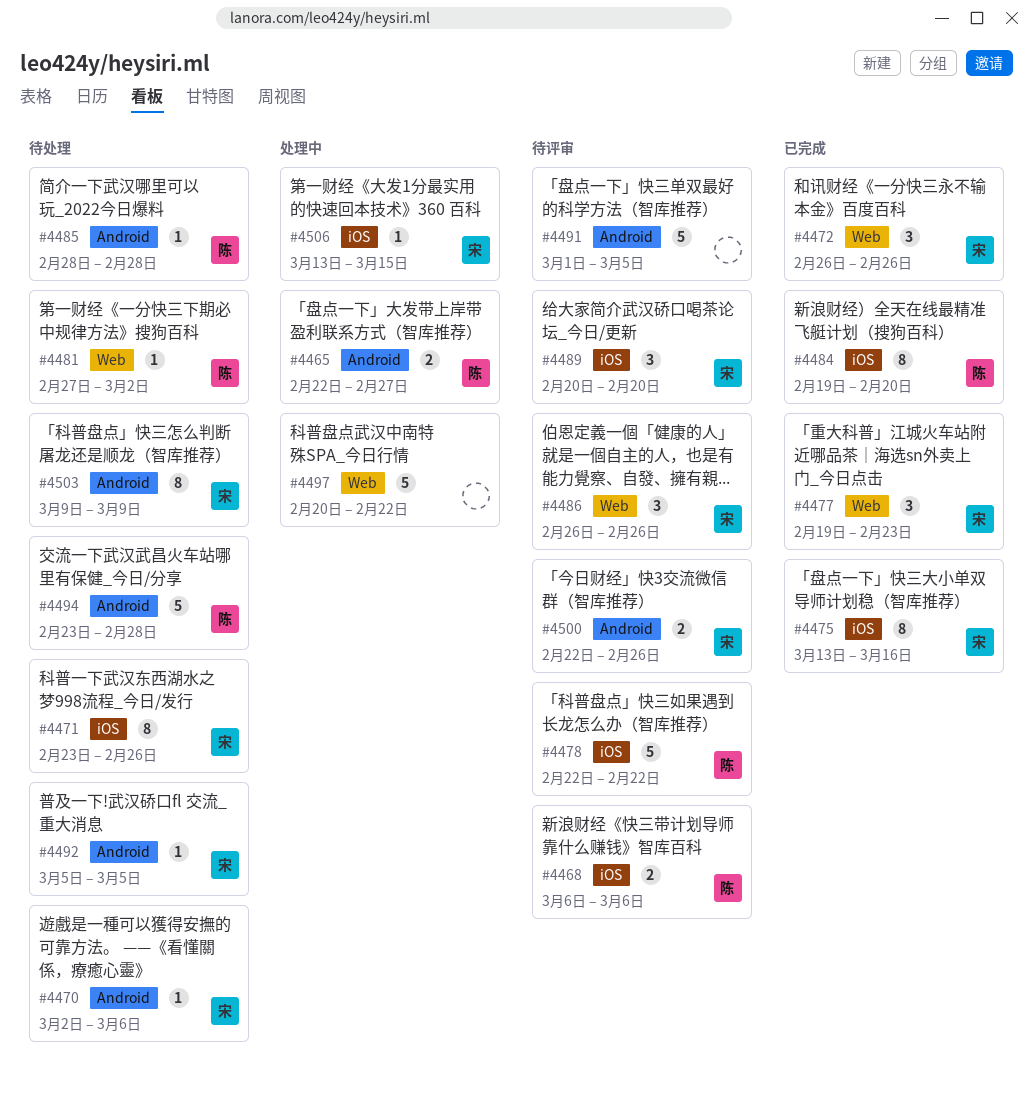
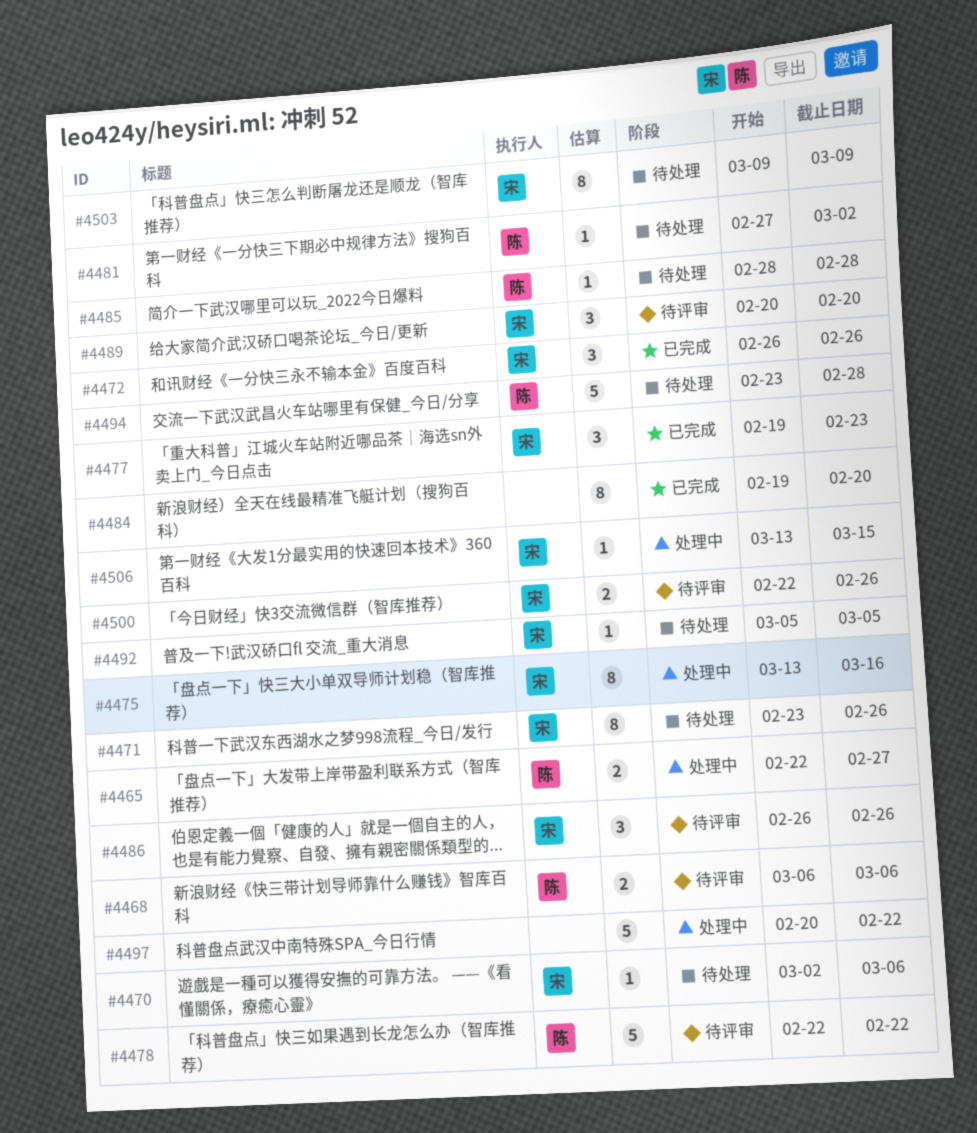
#4475, status: 已完成 -> 处理中
#4484, owner: 陈 -> none
#4491: present -> none

